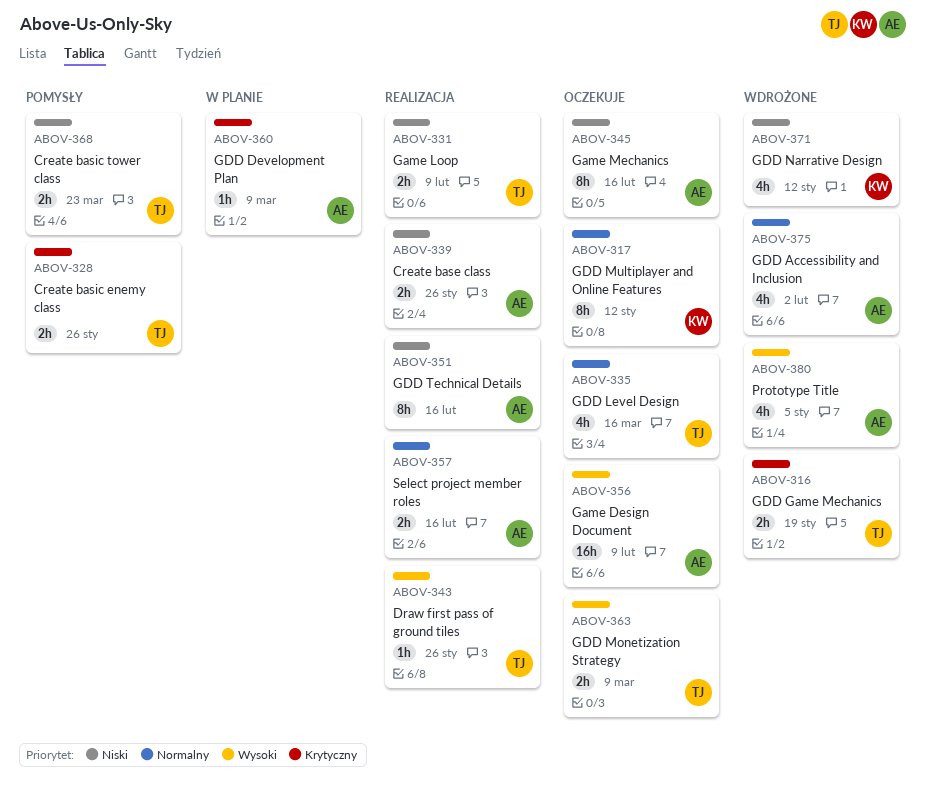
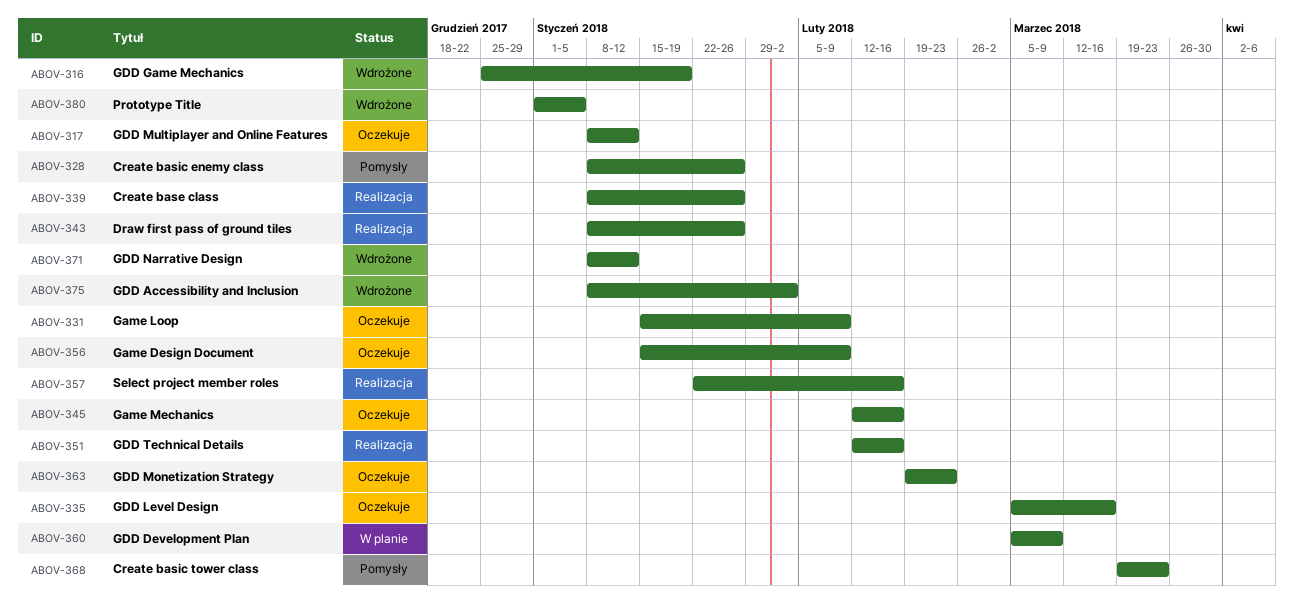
ABOV-331, status: Realizacja -> Oczekuje
ABOV-363, due: Mar 9 -> Feb 23

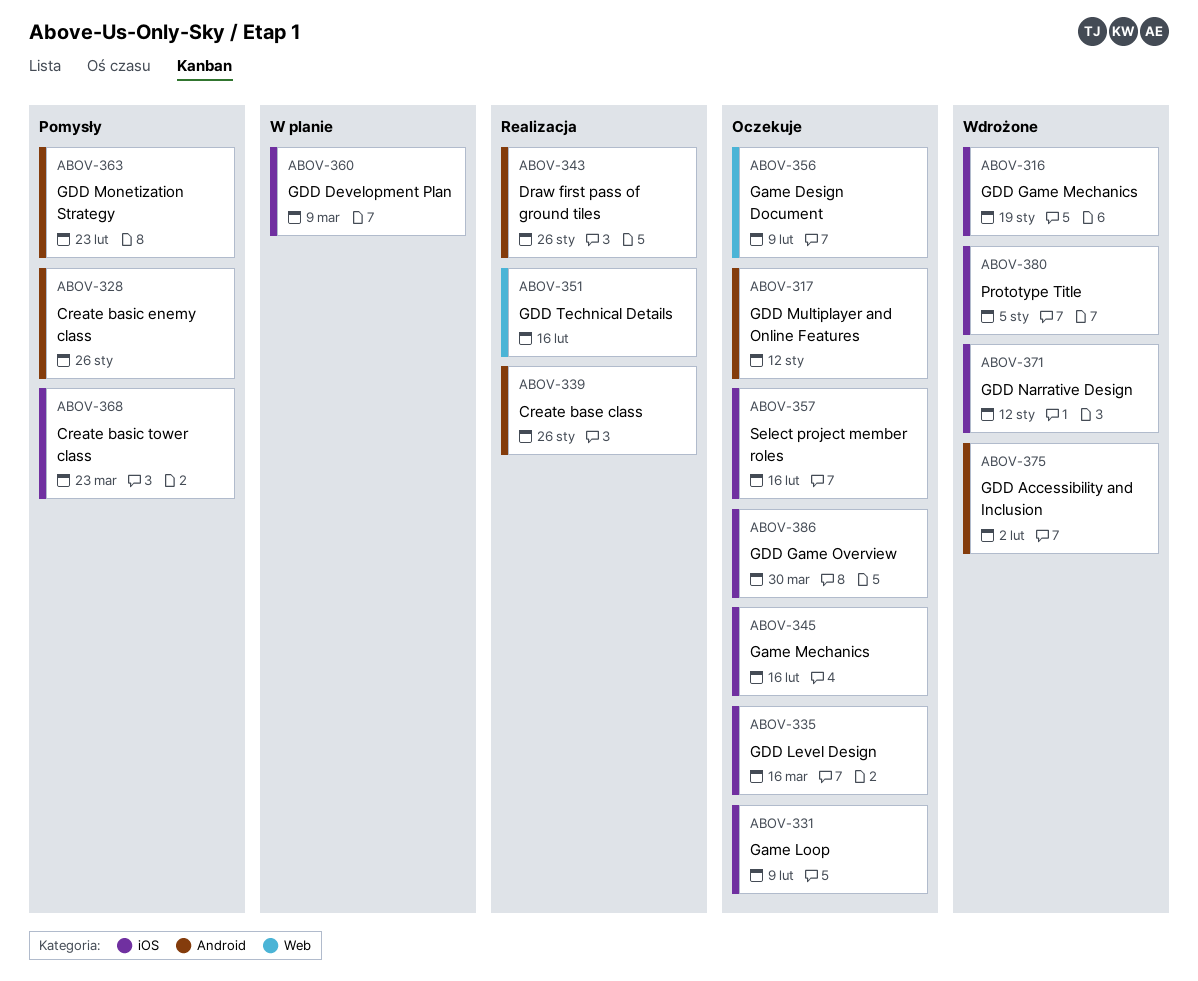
ABOV-357, status: Realizacja -> Oczekuje
ABOV-363, status: Oczekuje -> Pomysły
ABOV-386: none -> present

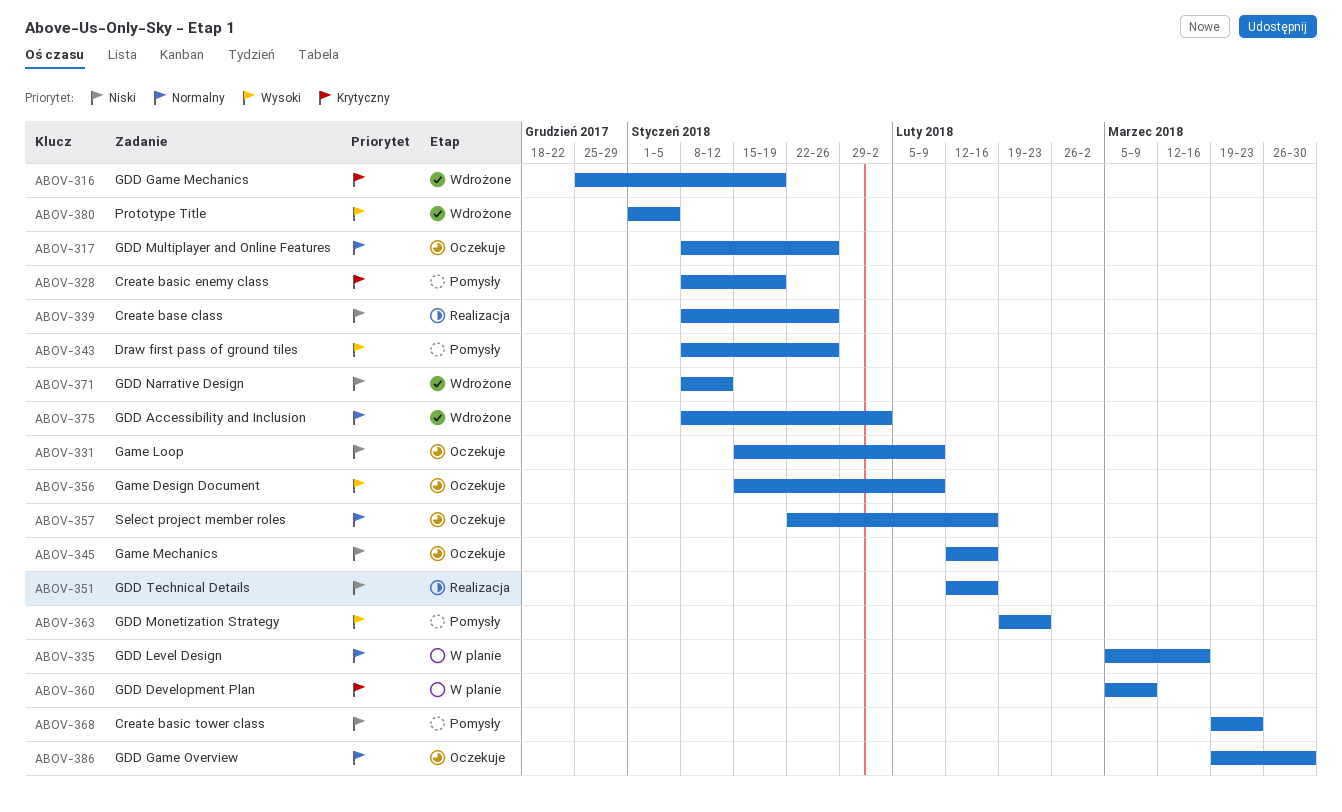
ABOV-317, due: Jan 12 -> Jan 26
ABOV-328, due: Jan 26 -> Jan 19
ABOV-335, status: Oczekuje -> W planie
ABOV-343, status: Realizacja -> Pomysły

